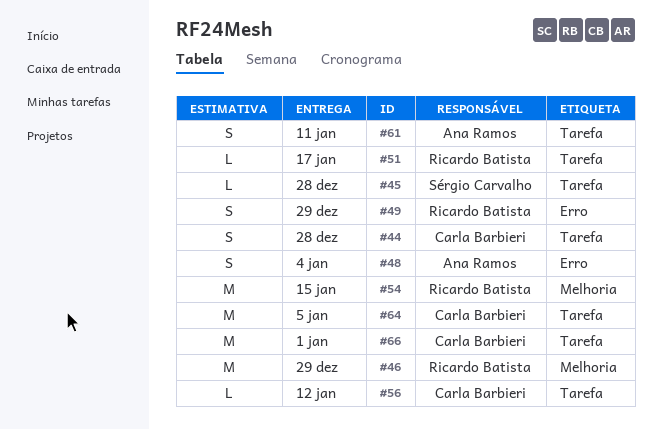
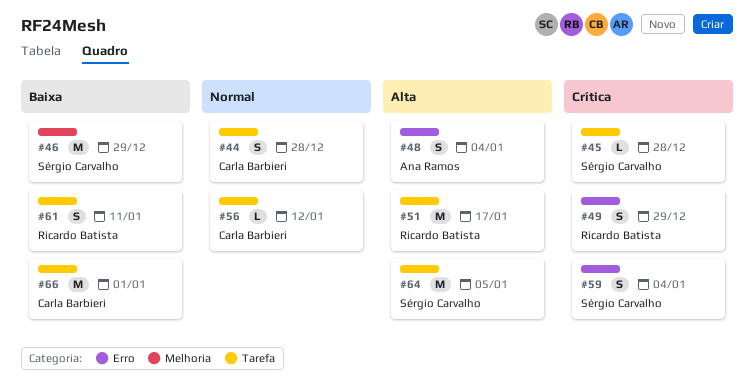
#46, owner: Ricardo Batista -> Sérgio Carvalho
#51, estimate: L -> M
#54: present -> none
#59: none -> present
#61, owner: Ana Ramos -> Ricardo Batista
#64, owner: Carla Barbieri -> Sérgio Carvalho

